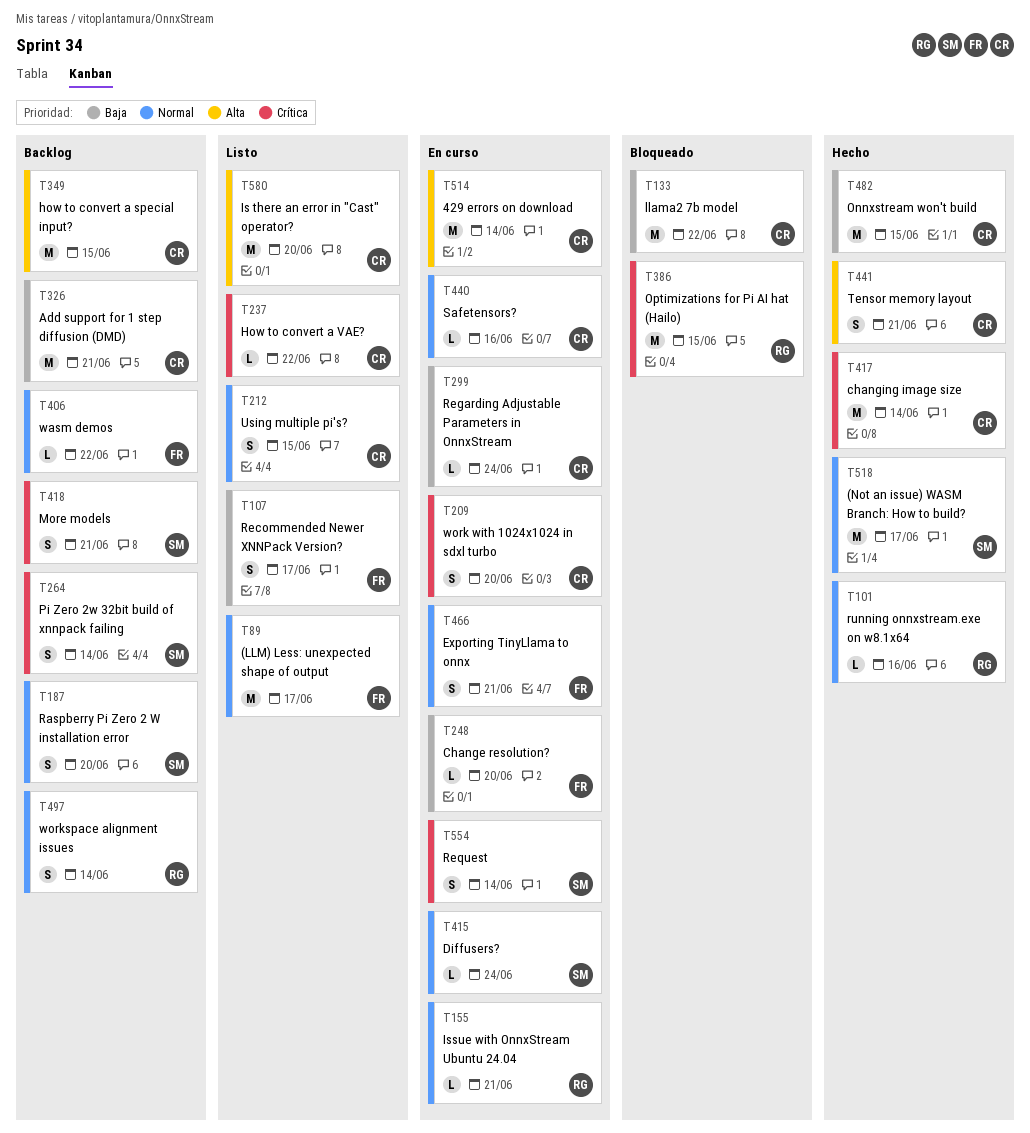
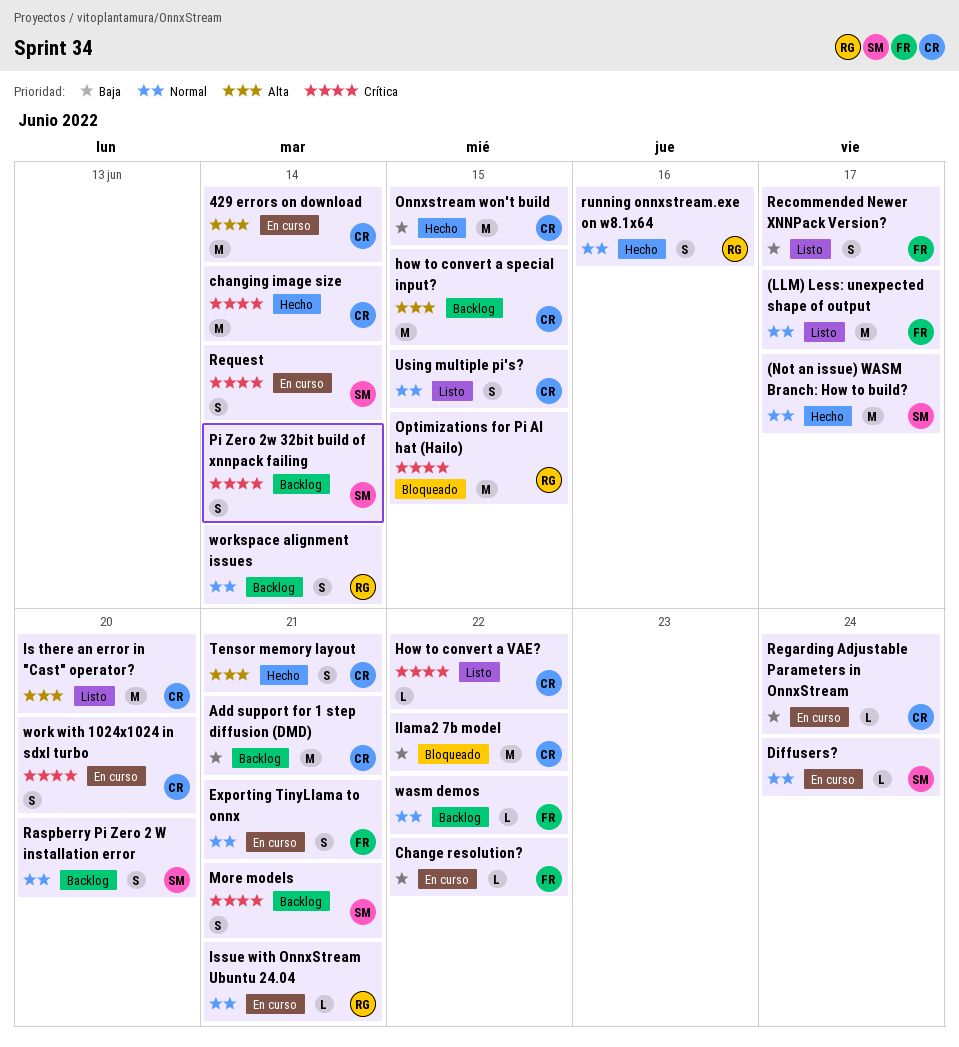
Change resolution?, due: Jun 20 -> Jun 22
running onnxstream.exe on w8.1x64, estimate: L -> S
Safetensors?: present -> none

